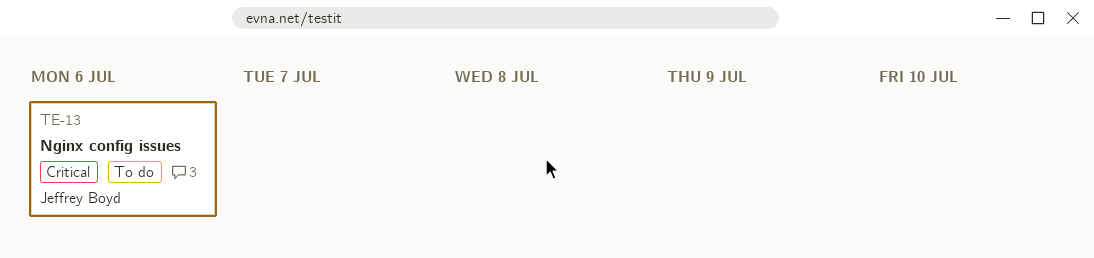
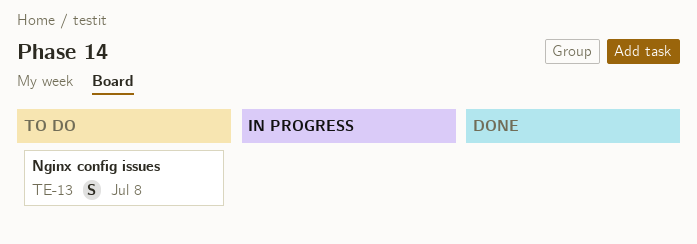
TE-13, due: Jul 6 -> Jul 8

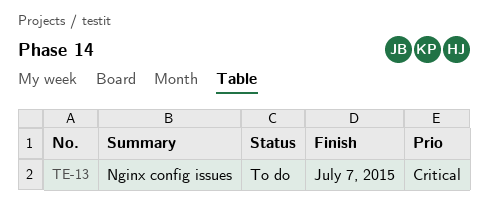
TE-13, due: Jul 8 -> Jul 7

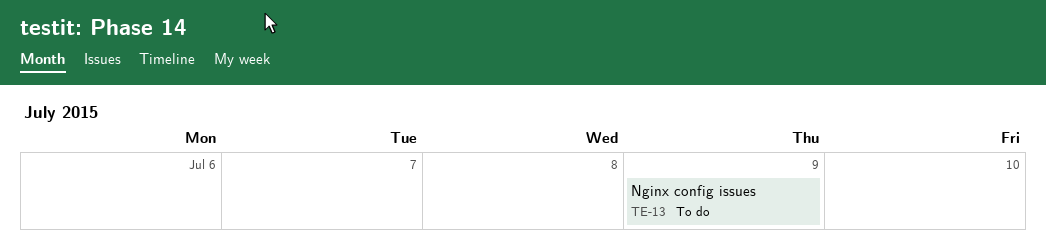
TE-13, due: Jul 7 -> Jul 9

